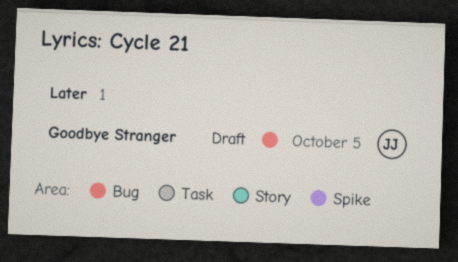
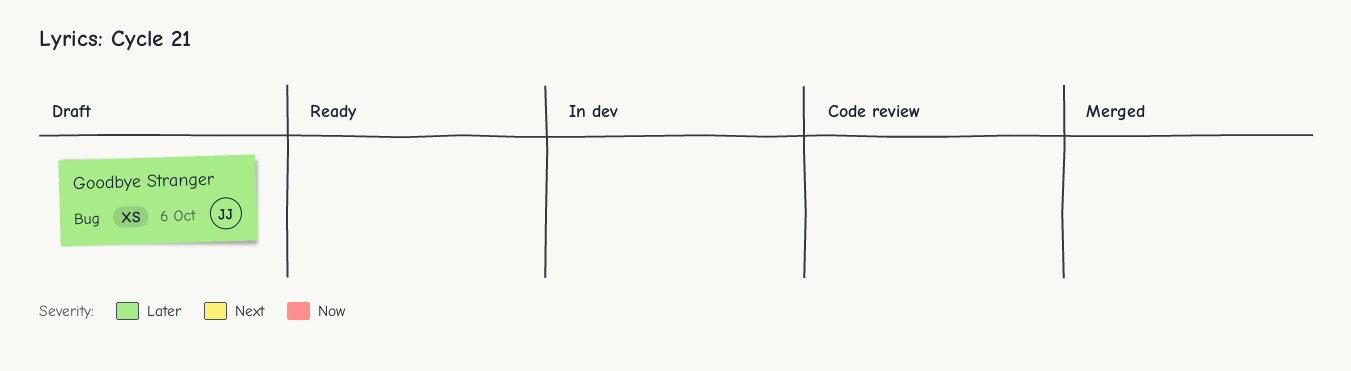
Goodbye Stranger, due: Oct 5 -> Oct 6

